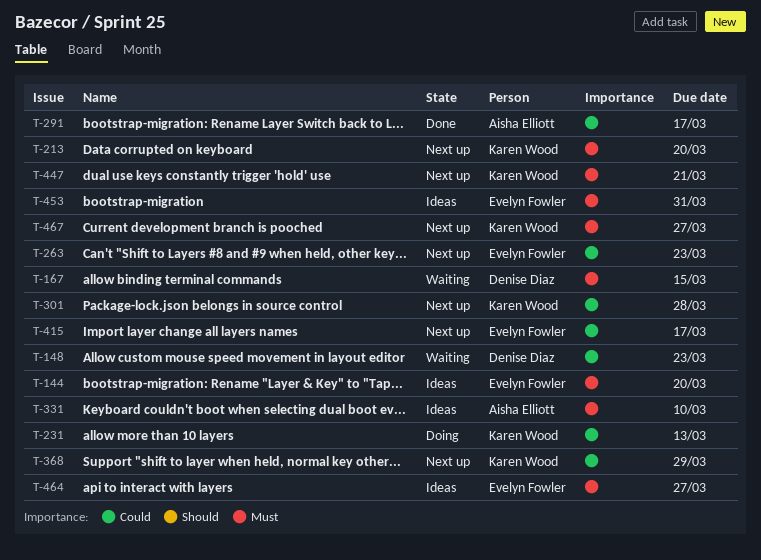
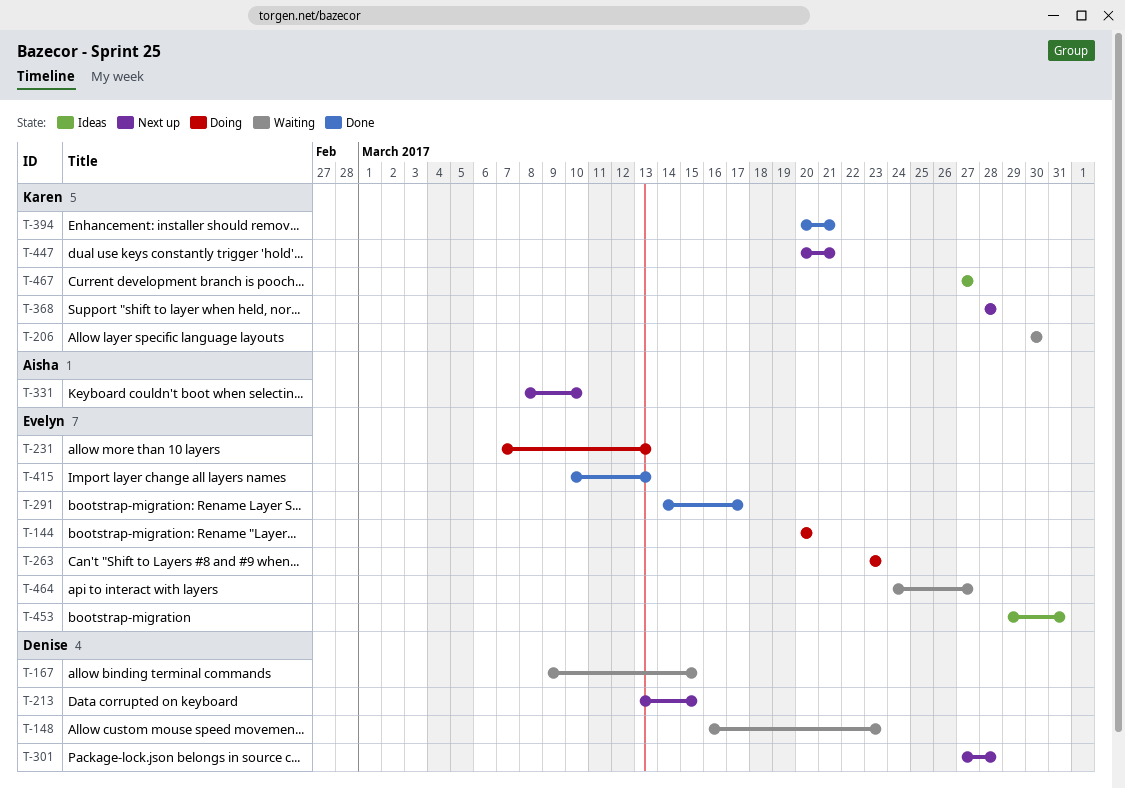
T-144, status: Ideas -> Doing
T-206: none -> present
T-213, owner: Karen Wood -> Denise Diaz
T-213, due: Mar 20 -> Mar 15
T-231, owner: Karen Wood -> Evelyn Fowler
T-263, status: Next up -> Doing
T-291, owner: Aisha Elliott -> Evelyn Fowler
T-301, owner: Karen Wood -> Denise Diaz
T-331, status: Ideas -> Next up
T-368, due: Mar 29 -> Mar 28
T-394: none -> present
T-415, status: Next up -> Done
T-415, due: Mar 17 -> Mar 13
T-464, status: Ideas -> Waiting
T-467, status: Next up -> Ideas

